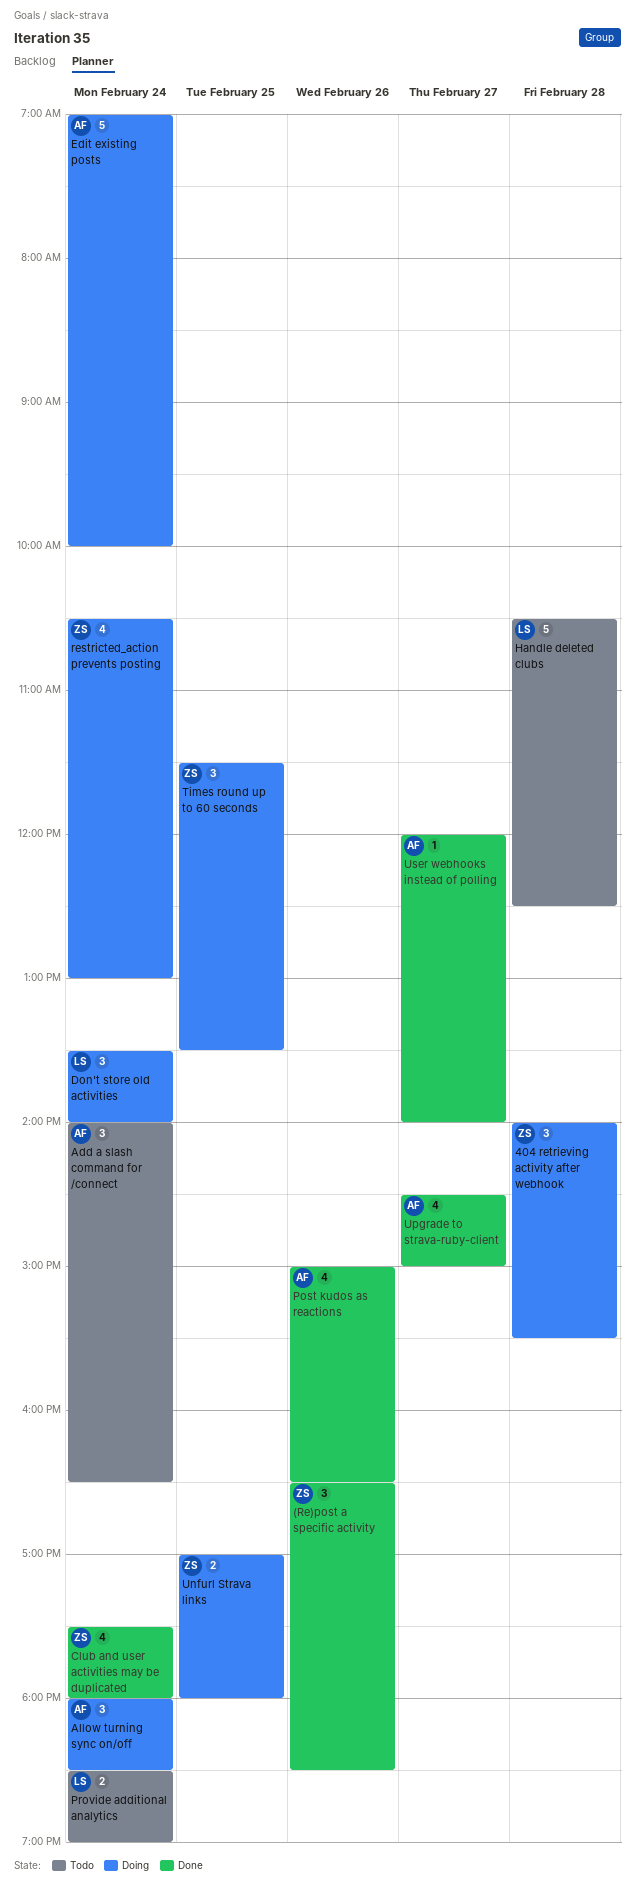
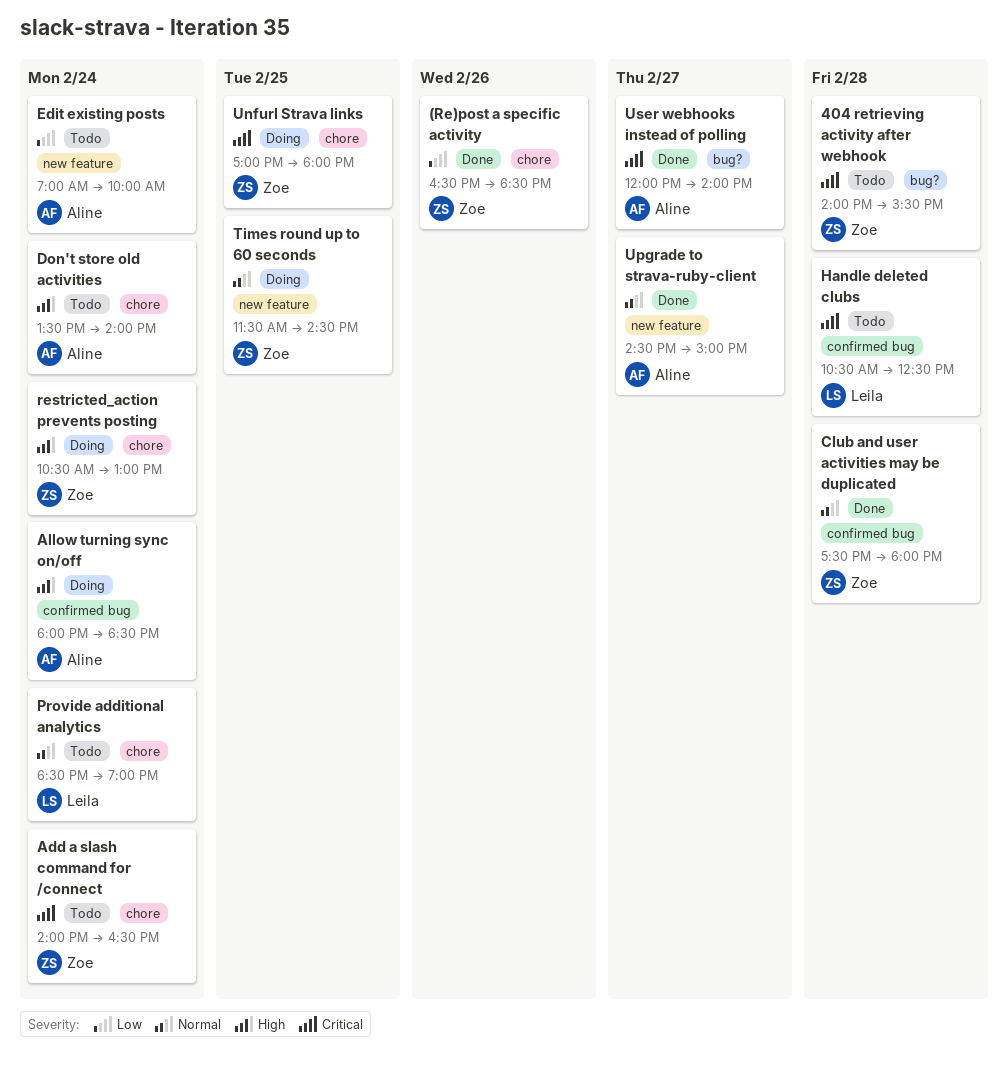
404 retrieving activity after webhook, status: Doing -> Todo
Add a slash command for /connect, owner: Aline -> Zoe
Club and user activities may be duplicated, day: Feb 24 -> Feb 28
Don't store old activities, status: Doing -> Todo
Don't store old activities, owner: Leila -> Aline
Edit existing posts, status: Doing -> Todo
Post kudos as reactions: present -> none
Times round up to 60 seconds, ends: 13:30 -> 14:30

